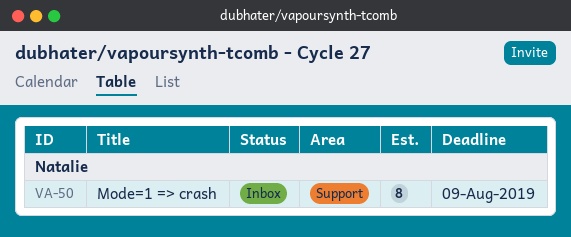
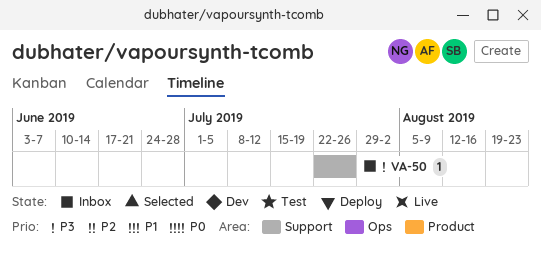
VA-50, estimate: 8 -> 1
VA-50, due: Aug 9 -> Jul 26

